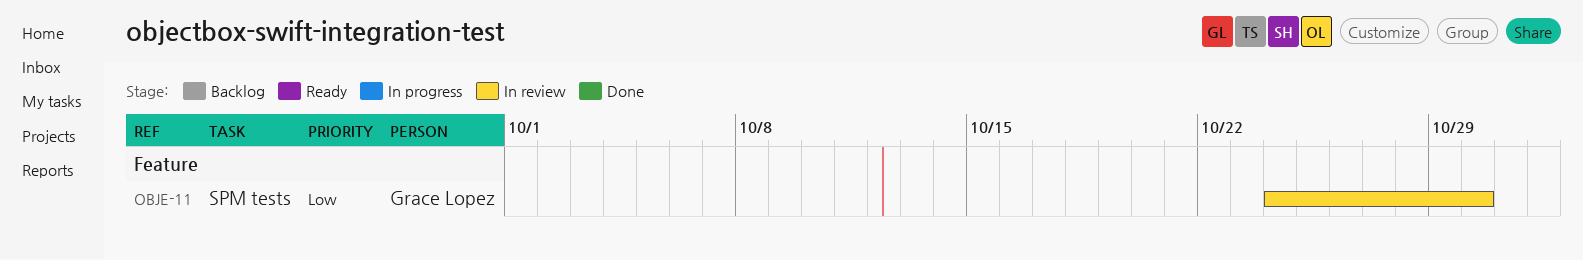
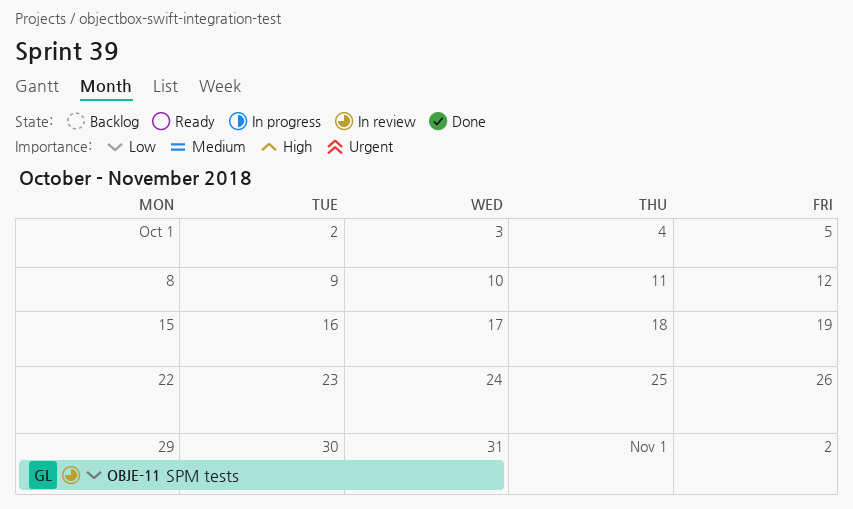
OBJE-11, start: Oct 24 -> Oct 29
OBJE-11, due: Oct 30 -> Oct 31

